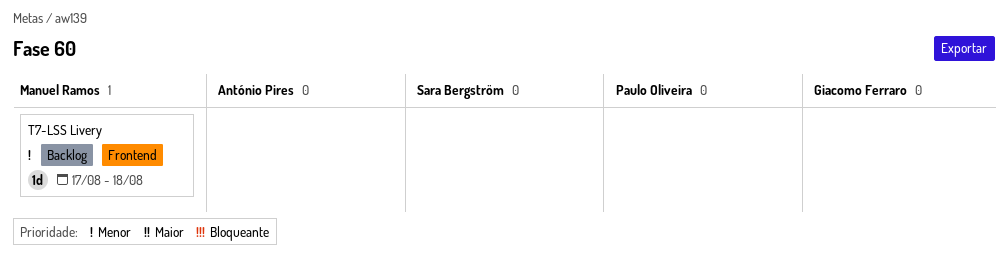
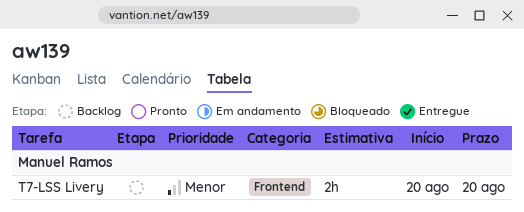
T7-LSS Livery, estimate: 1d -> 2h
T7-LSS Livery, start: Aug 17 -> Aug 20
T7-LSS Livery, due: Aug 18 -> Aug 20

